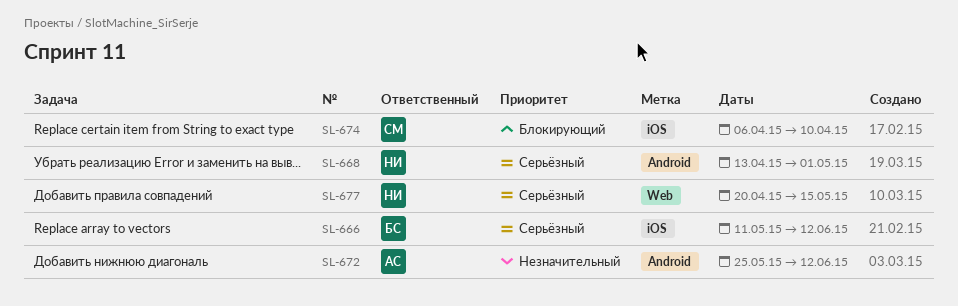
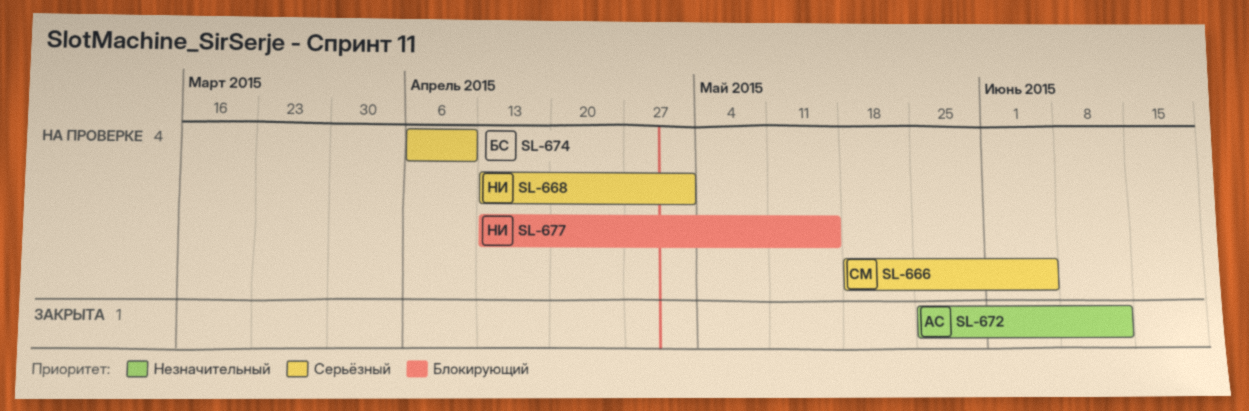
SL-666, owner: БС -> СМ
SL-666, start: May 11 -> May 18
SL-666, due: Jun 12 -> Jun 5
SL-674, owner: СМ -> БС
SL-674, priority: Блокирующий -> Серьёзный
SL-677, priority: Серьёзный -> Блокирующий
SL-677, start: Apr 20 -> Apr 13

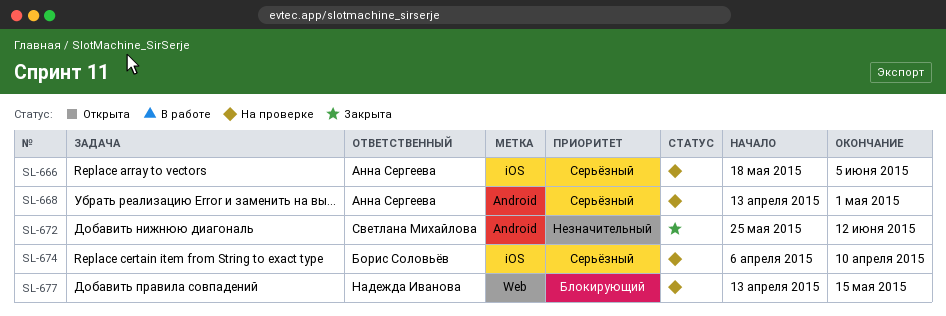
SL-666, owner: Светлана Михайлова -> Анна Сергеева
SL-668, owner: Надежда Иванова -> Анна Сергеева
SL-672, owner: Анна Сергеева -> Светлана Михайлова

